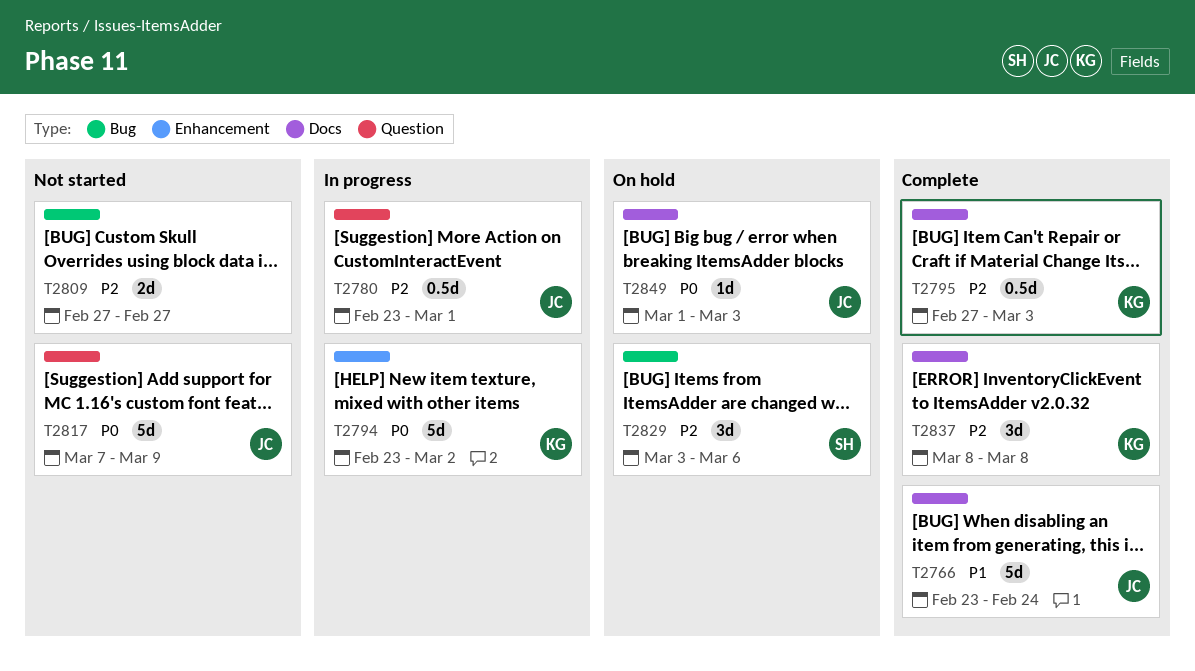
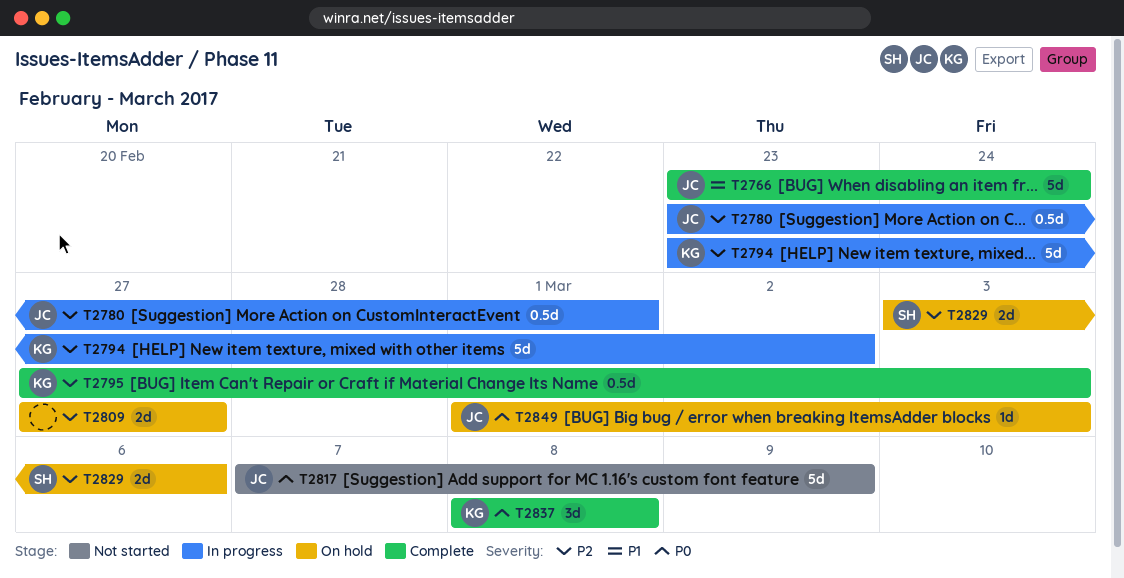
T2794, priority: P0 -> P2
T2809, status: Not started -> On hold
T2829, estimate: 3d -> 2d
T2837, priority: P2 -> P0

